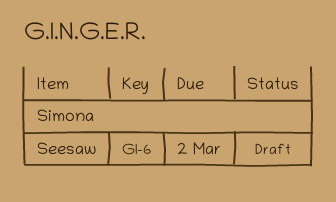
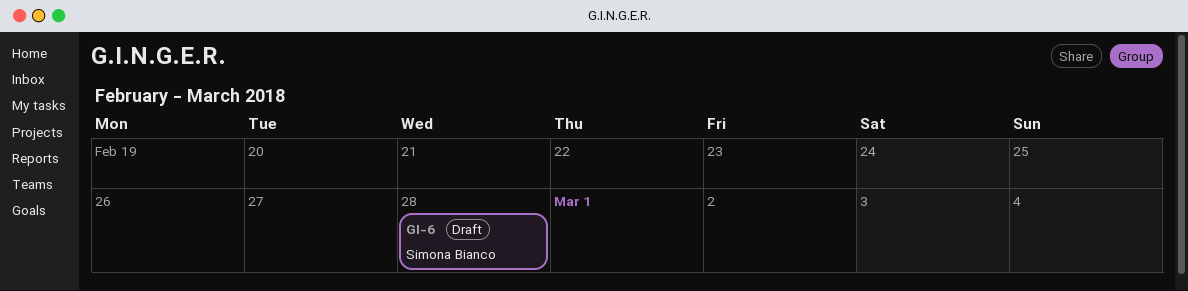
GI-6, due: Mar 2 -> Feb 28

